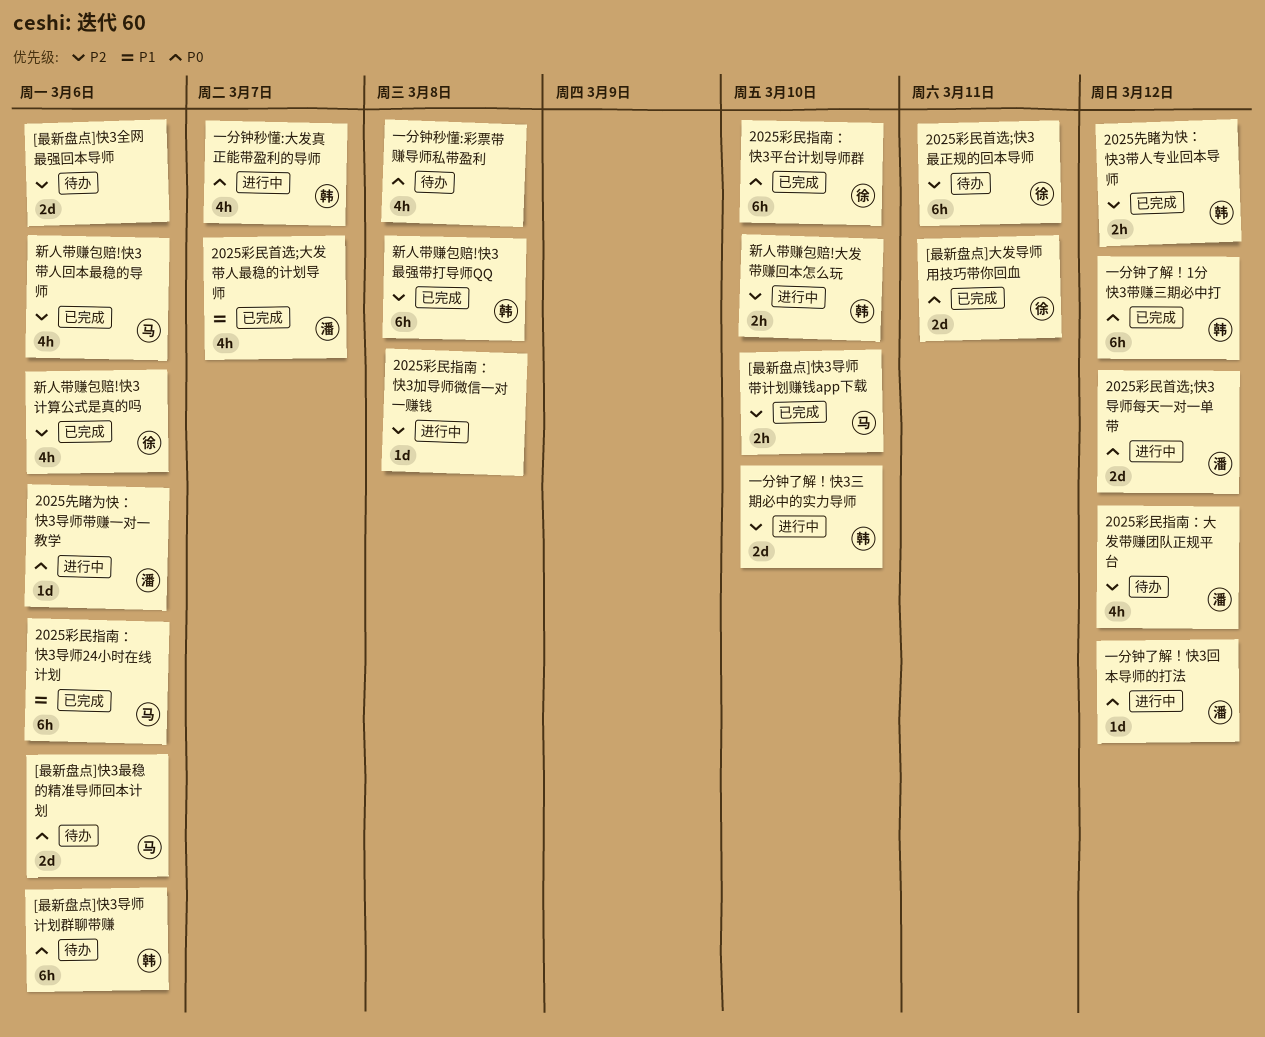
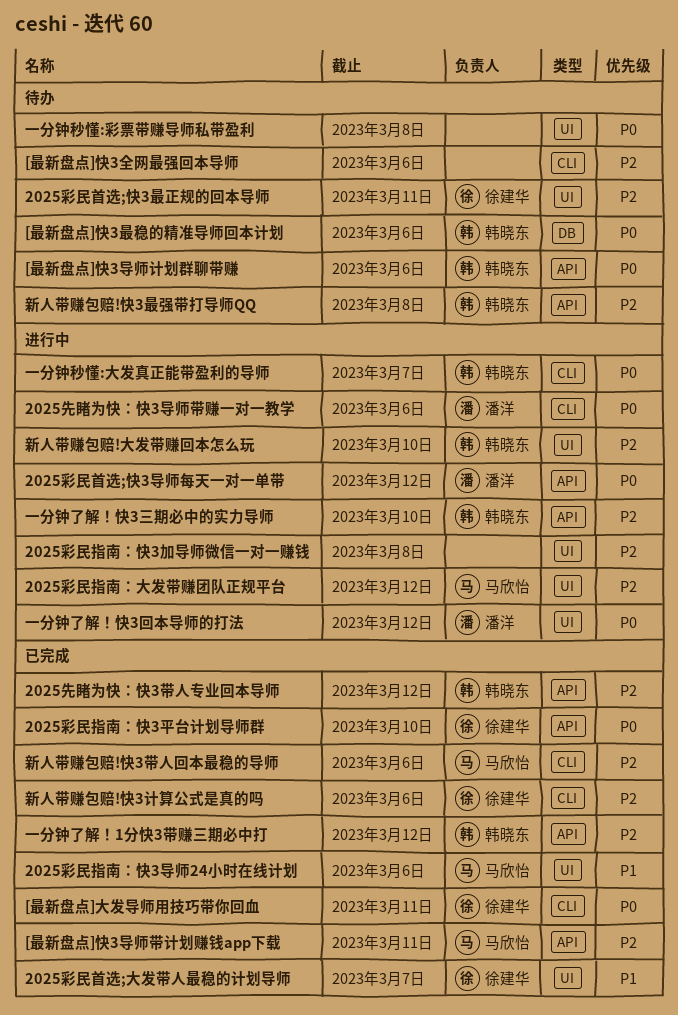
2025彩民指南：大发带赚团队正规平台, status: 待办 -> 进行中
2025彩民指南：大发带赚团队正规平台, owner: 潘洋 -> 马欣怡
2025彩民首选;大发带人最稳的计划导师, owner: 潘洋 -> 徐建华
[最新盘点]快3导师带计划赚钱app下载, due: Mar 10 -> Mar 11
[最新盘点]快3最稳的精准导师回本计划, owner: 马欣怡 -> 韩晓东
一分钟了解！1分快3带赚三期必中打, priority: P0 -> P2
新人带赚包赔!快3最强带打导师QQ, status: 已完成 -> 待办

